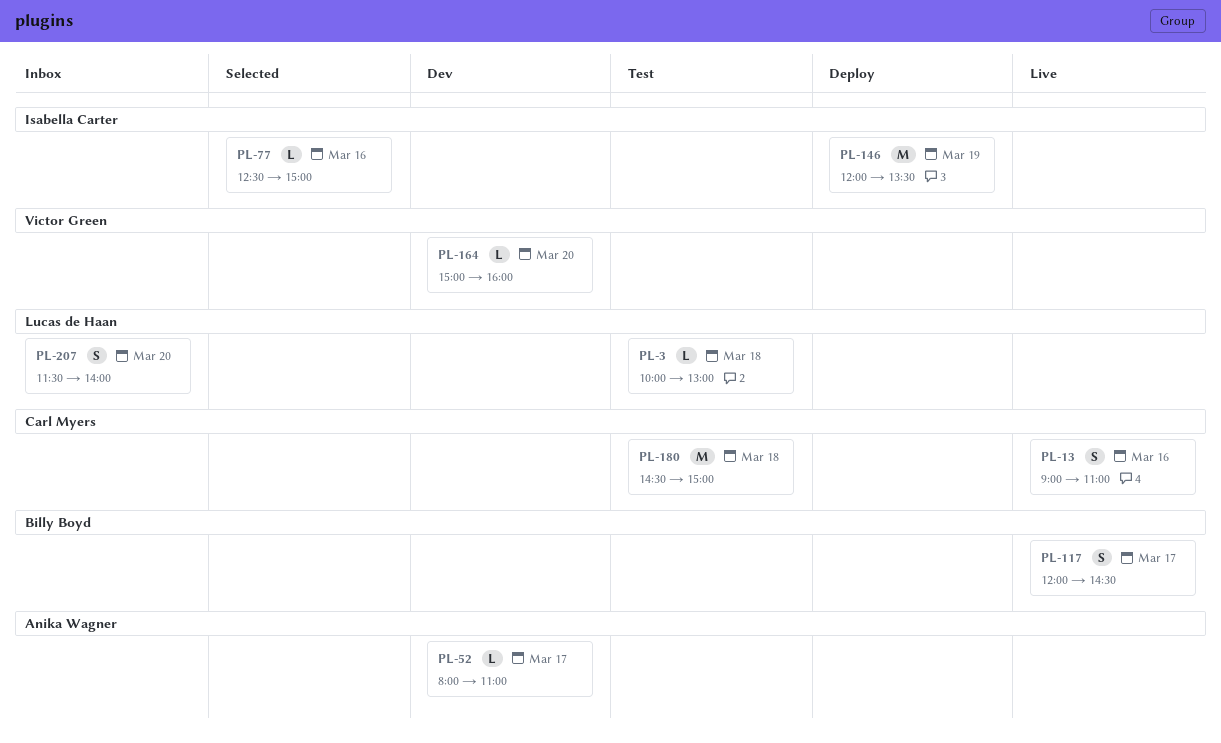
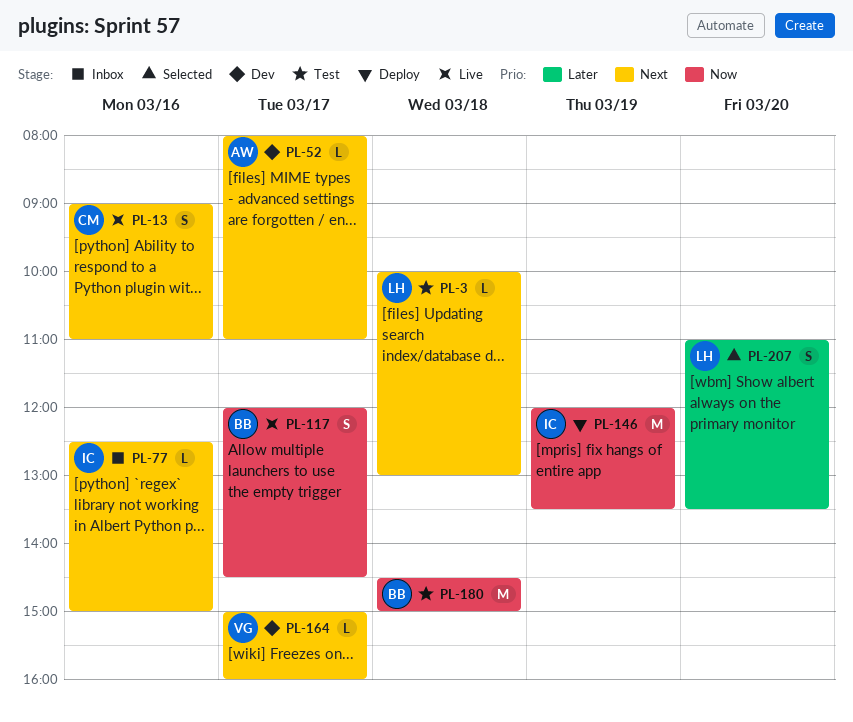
PL-77, status: Selected -> Inbox
PL-164, day: Mar 20 -> Mar 17
PL-180, owner: Carl Myers -> Billy Boyd
PL-207, status: Inbox -> Selected
PL-207, begins: 11:30 -> 11:00
PL-207, ends: 14:00 -> 13:30

